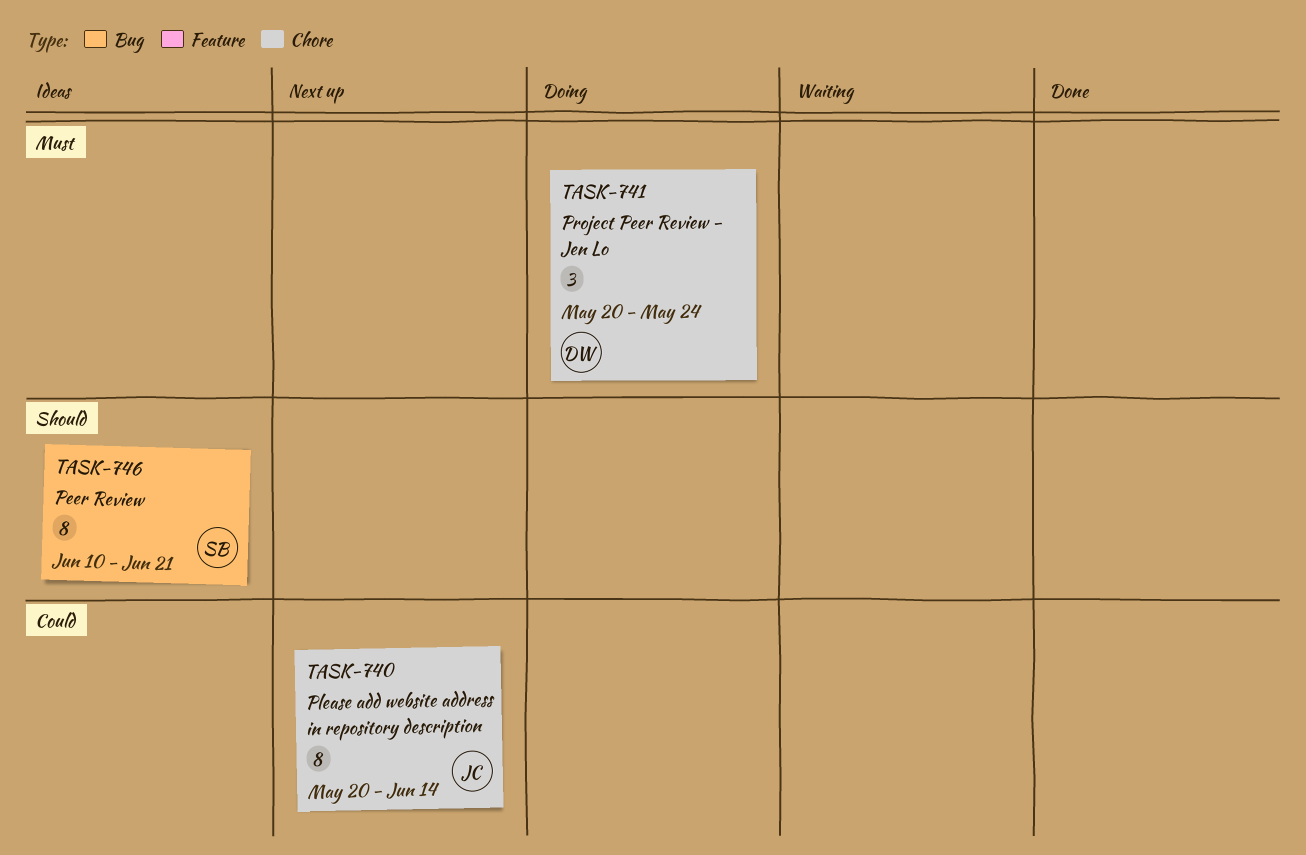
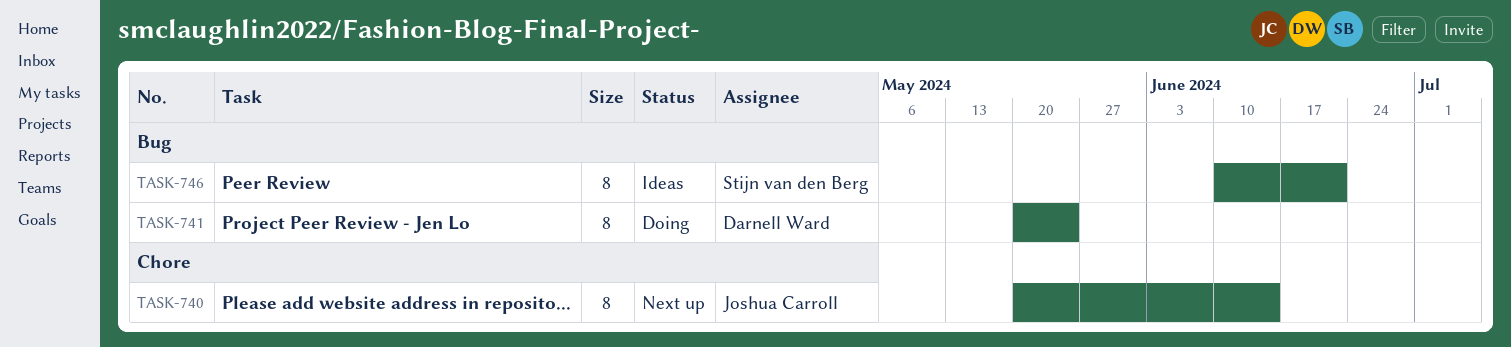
TASK-741, label: Chore -> Bug
TASK-741, estimate: 3 -> 8

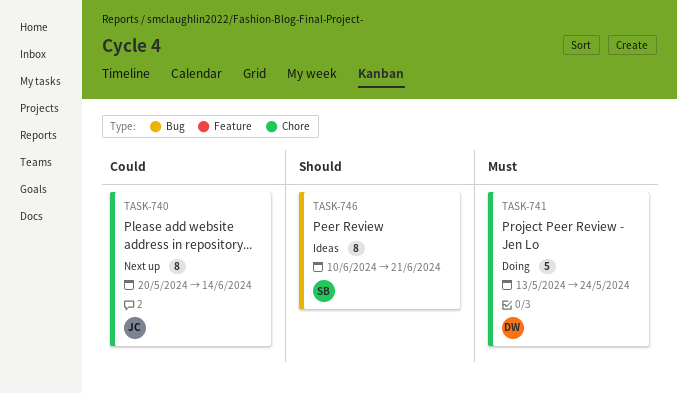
TASK-741, label: Bug -> Chore
TASK-741, estimate: 8 -> 5
TASK-741, start: May 20 -> May 13

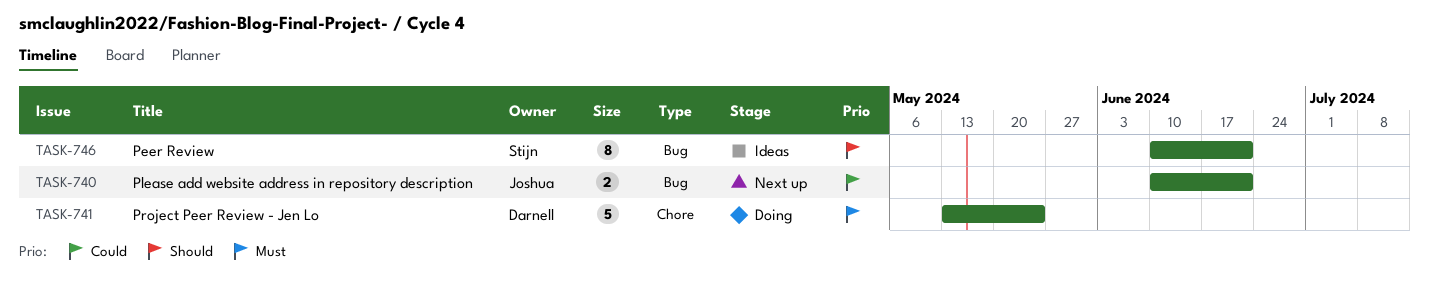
TASK-740, label: Chore -> Bug
TASK-740, estimate: 8 -> 2
TASK-740, start: May 20 -> Jun 10
TASK-740, due: Jun 14 -> Jun 21

